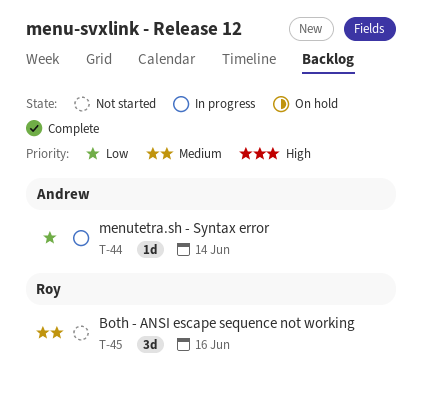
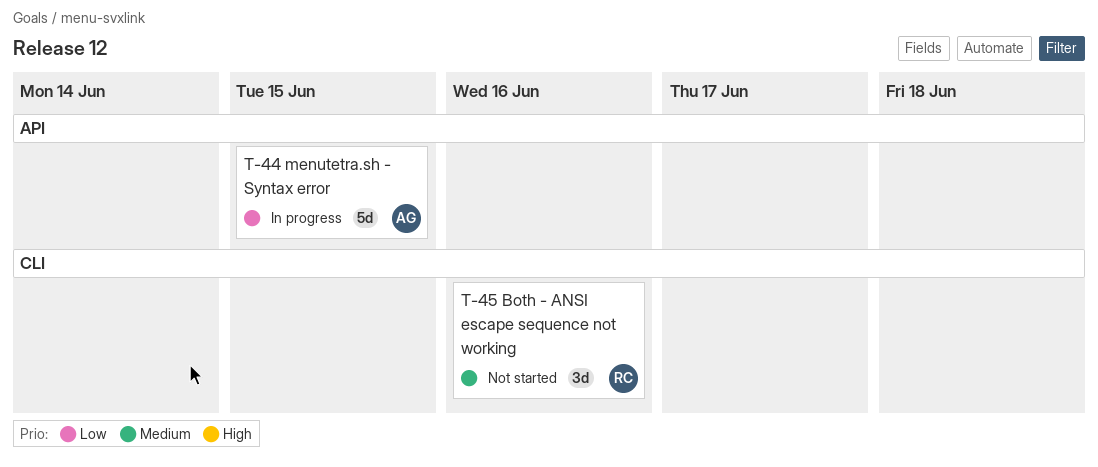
T-44, estimate: 1d -> 5d
T-44, due: Jun 14 -> Jun 15

